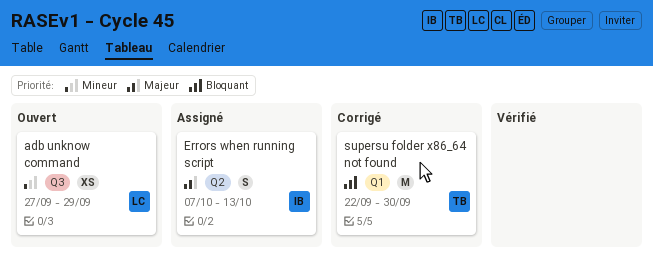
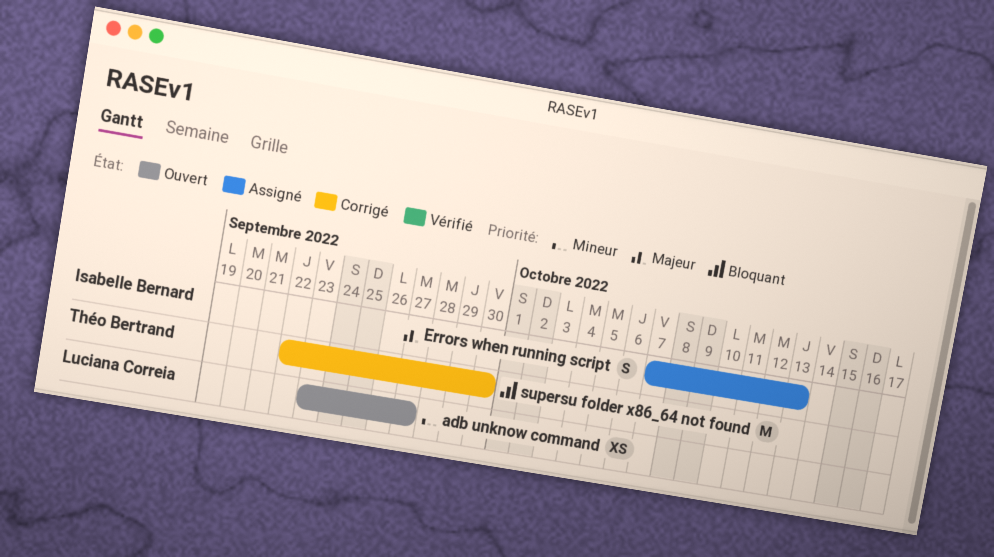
adb unknow command, start: Sep 27 -> Sep 23
adb unknow command, due: Sep 29 -> Sep 27

